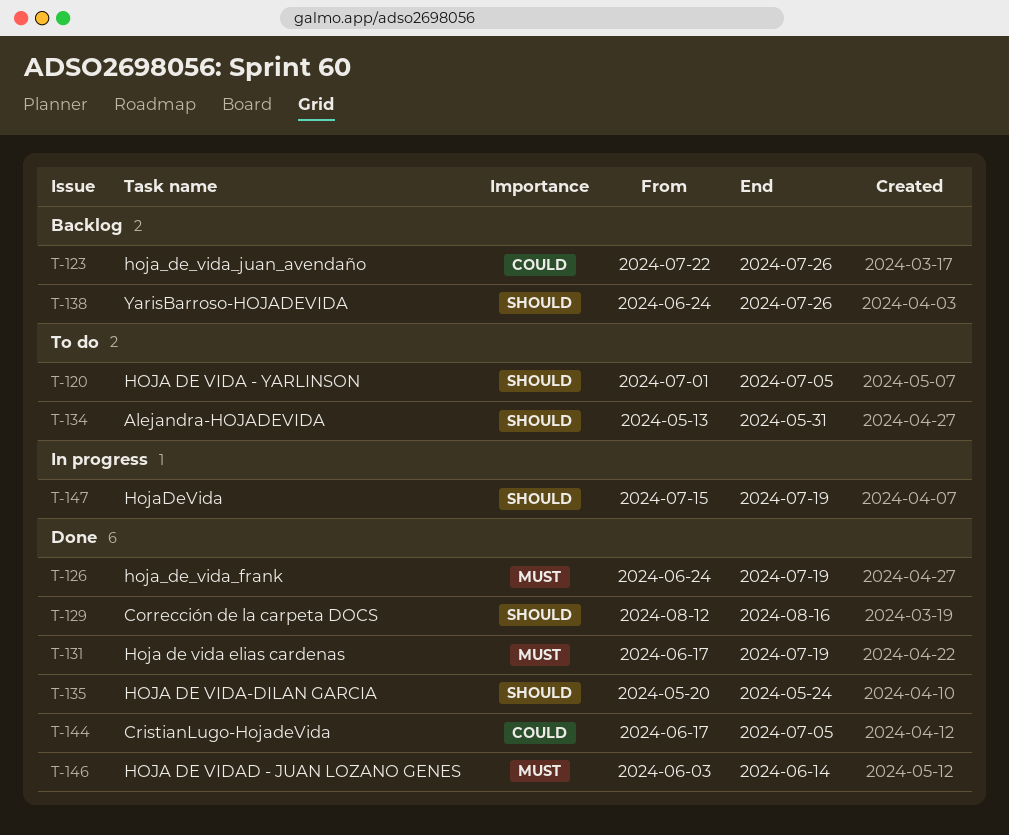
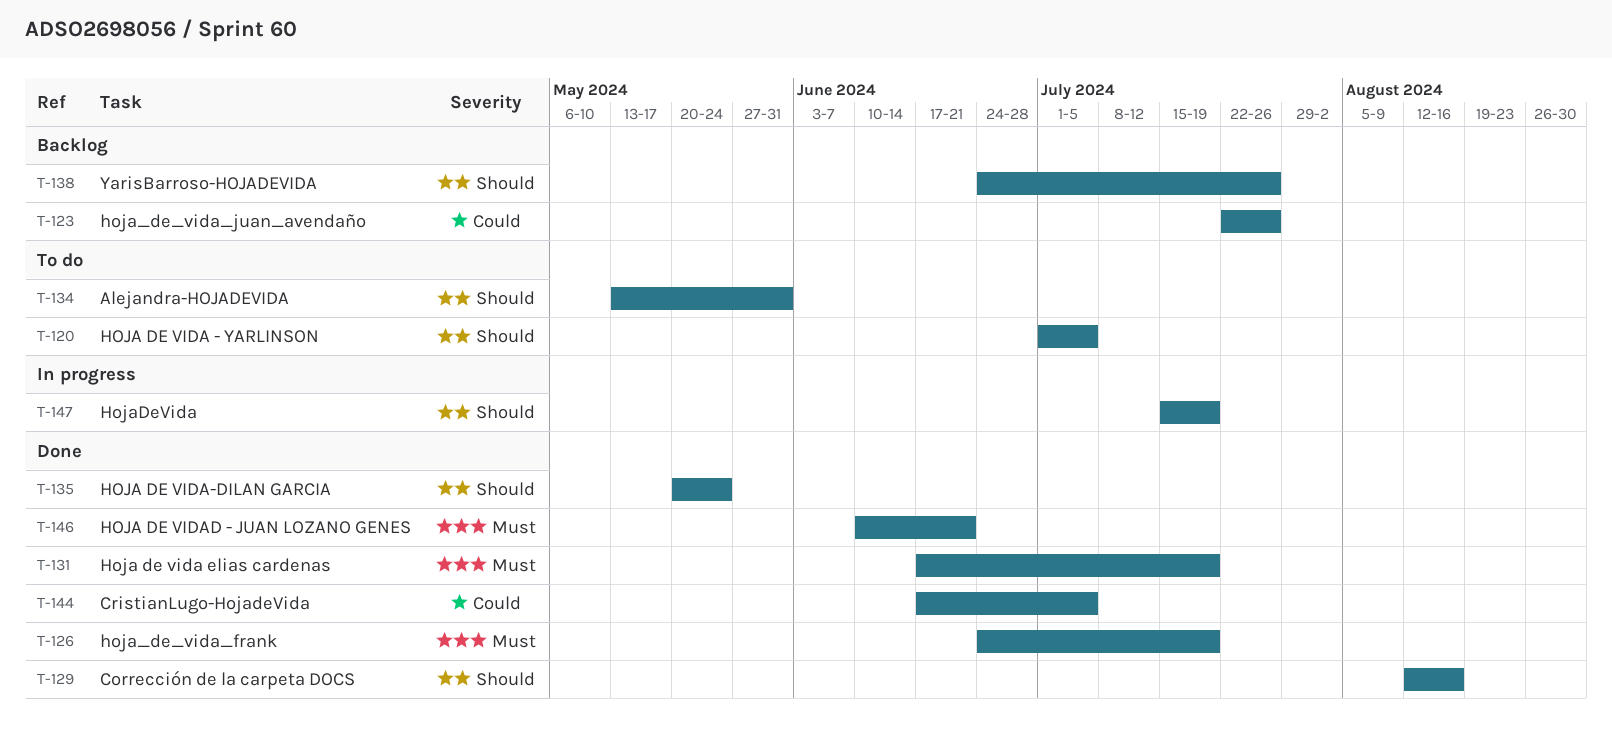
T-146, start: Jun 3 -> Jun 10
T-146, due: Jun 14 -> Jun 21

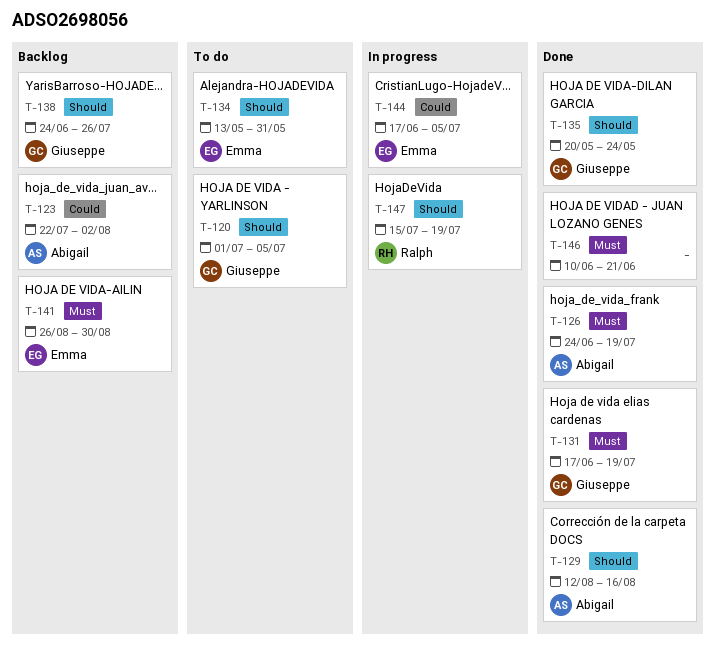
T-123, due: Jul 26 -> Aug 2
T-141: none -> present
T-144, status: Done -> In progress

